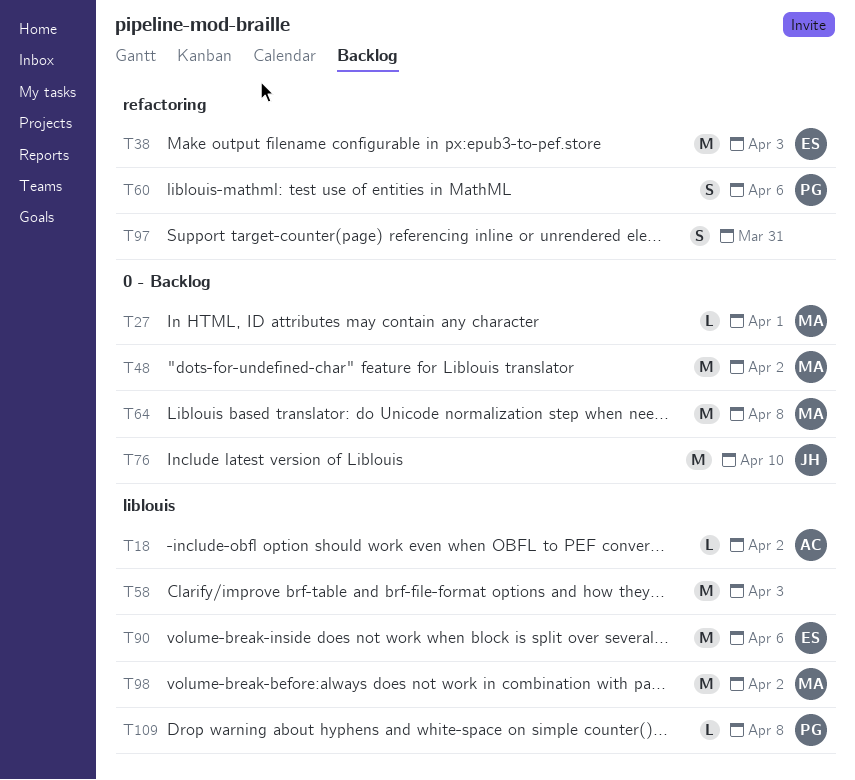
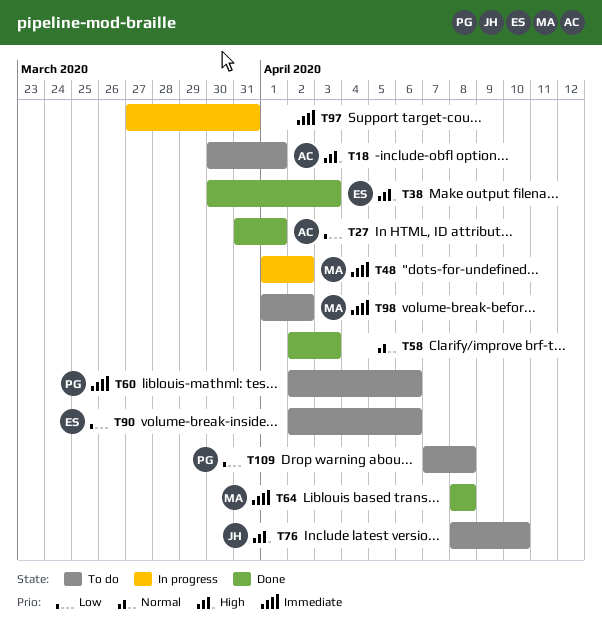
T18, due: Apr 2 -> Apr 1
T27, owner: MA -> AC

